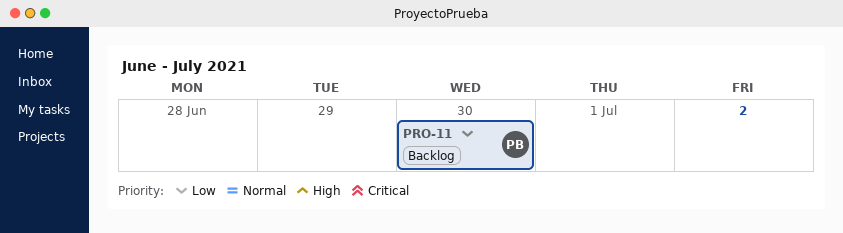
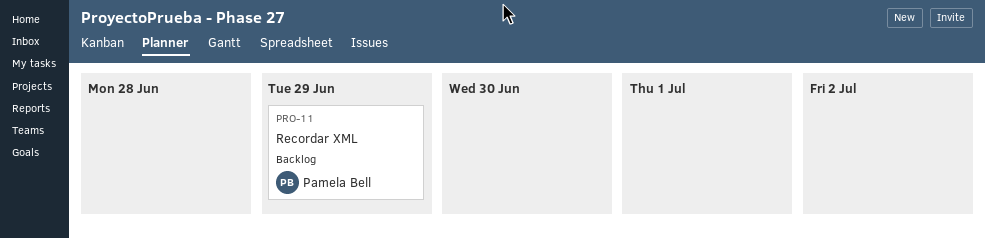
PRO-11, due: Jun 30 -> Jun 29

